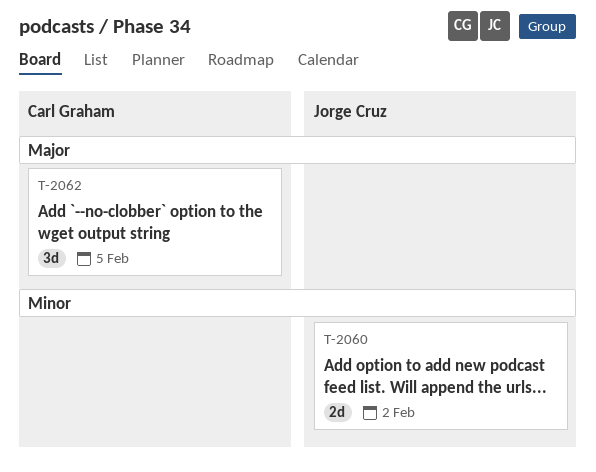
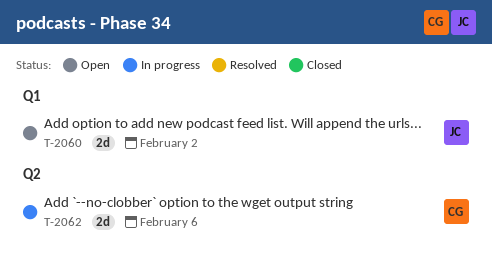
T-2062, estimate: 3d -> 2d
T-2062, due: Feb 5 -> Feb 6

